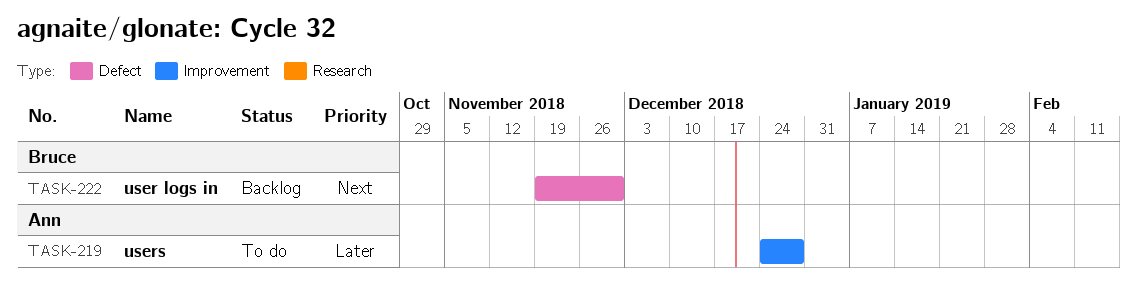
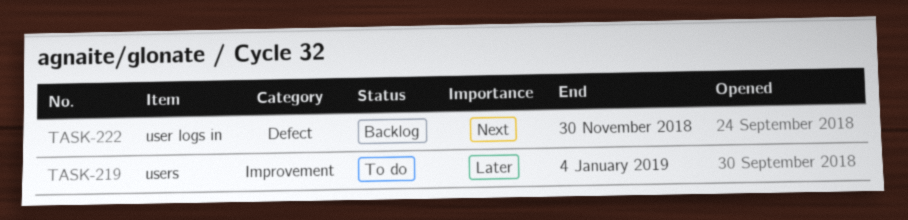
TASK-219, due: Dec 28 -> Jan 4

